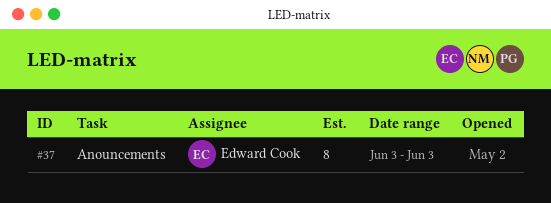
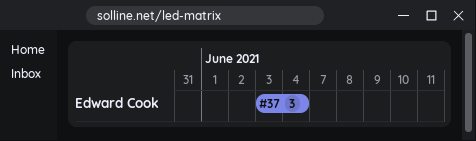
#37, estimate: 8 -> 3
#37, due: Jun 3 -> Jun 4

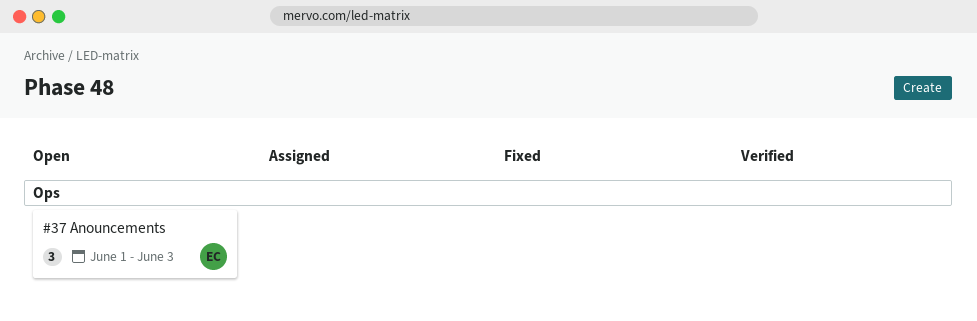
#37, start: Jun 3 -> Jun 1
#37, due: Jun 4 -> Jun 3

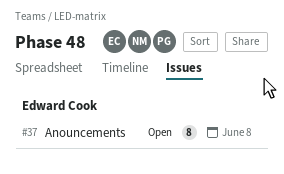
#37, estimate: 3 -> 8
#37, due: Jun 3 -> Jun 8

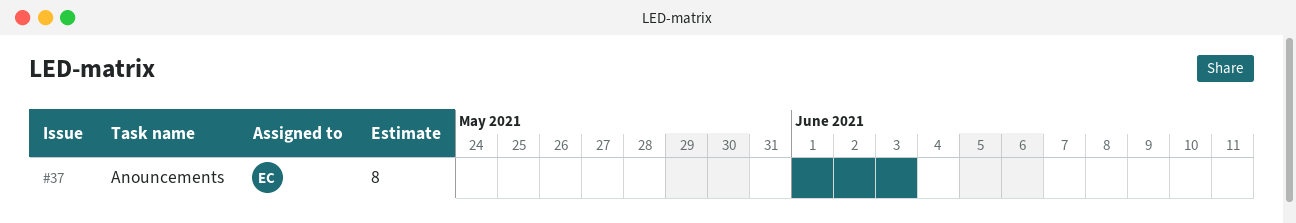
#37, due: Jun 8 -> Jun 3

